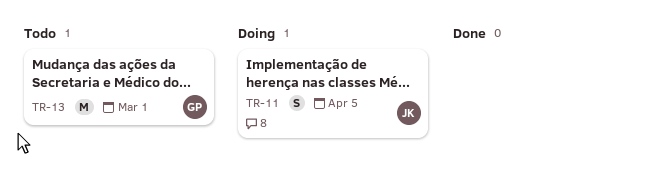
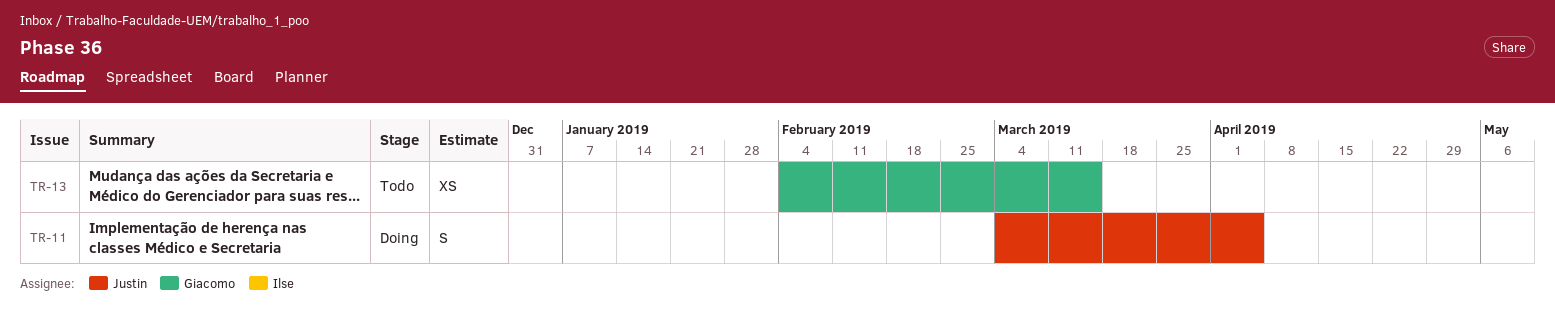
TR-13, estimate: M -> XS
TR-13, due: Mar 1 -> Mar 15

